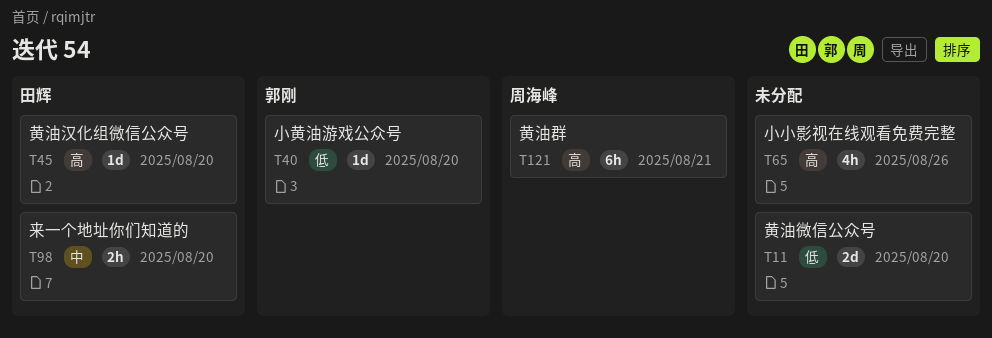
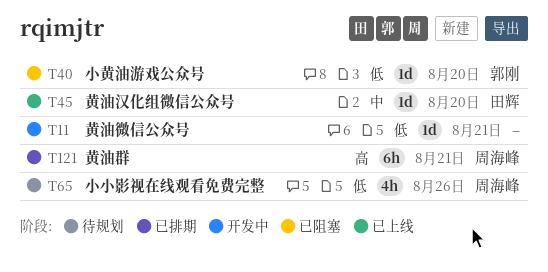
T11, estimate: 2d -> 1d
T11, due: Aug 20 -> Aug 21
T45, priority: 高 -> 中
T65, owner: none -> 周海峰
T65, priority: 高 -> 低
T98: present -> none

